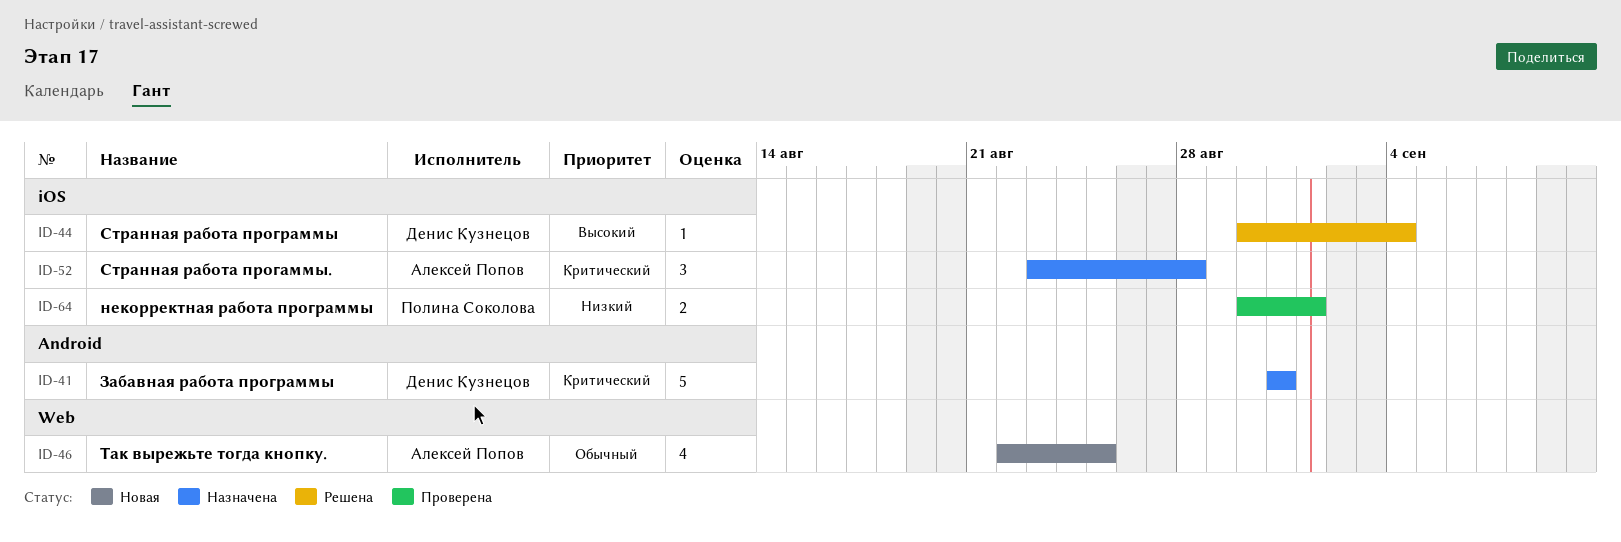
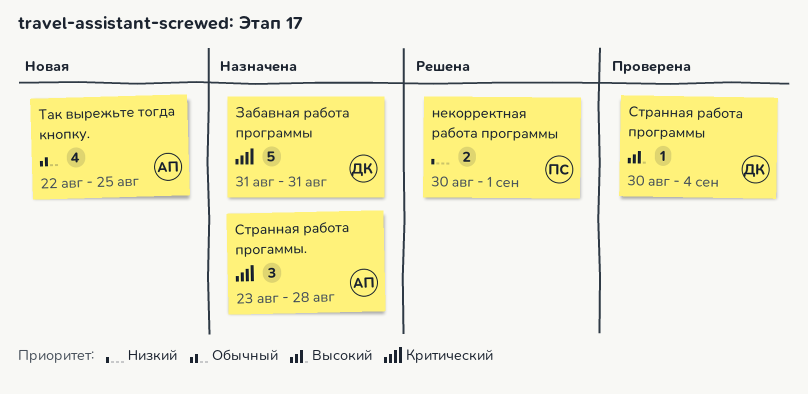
некорректная работа программы, status: Проверена -> Решена
Странная работа программы, status: Решена -> Проверена

